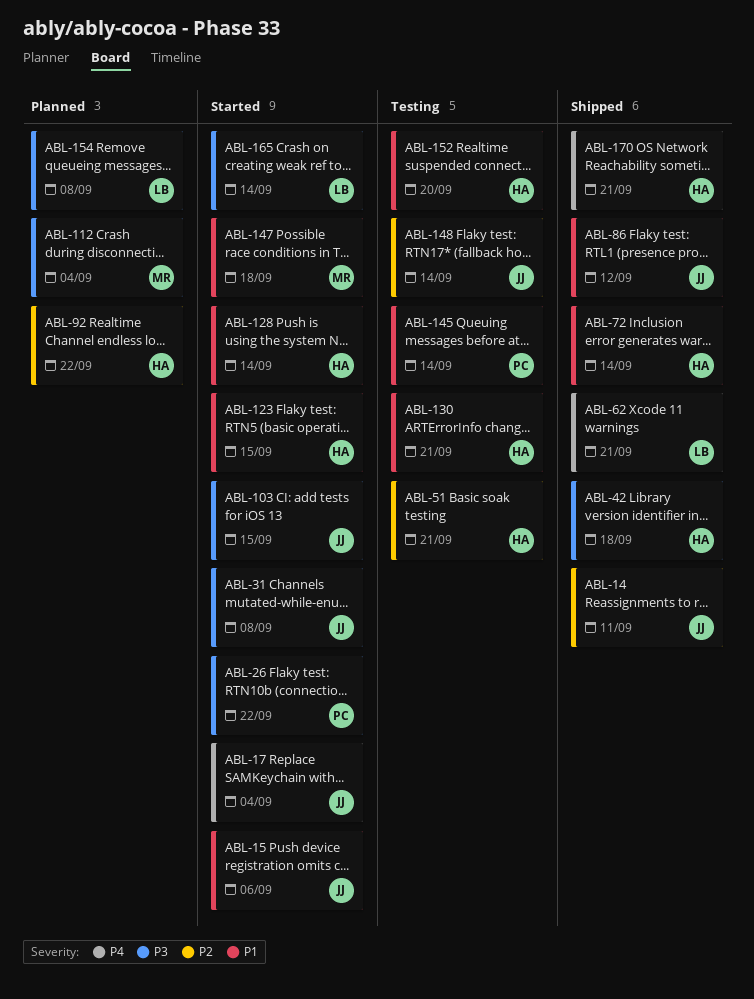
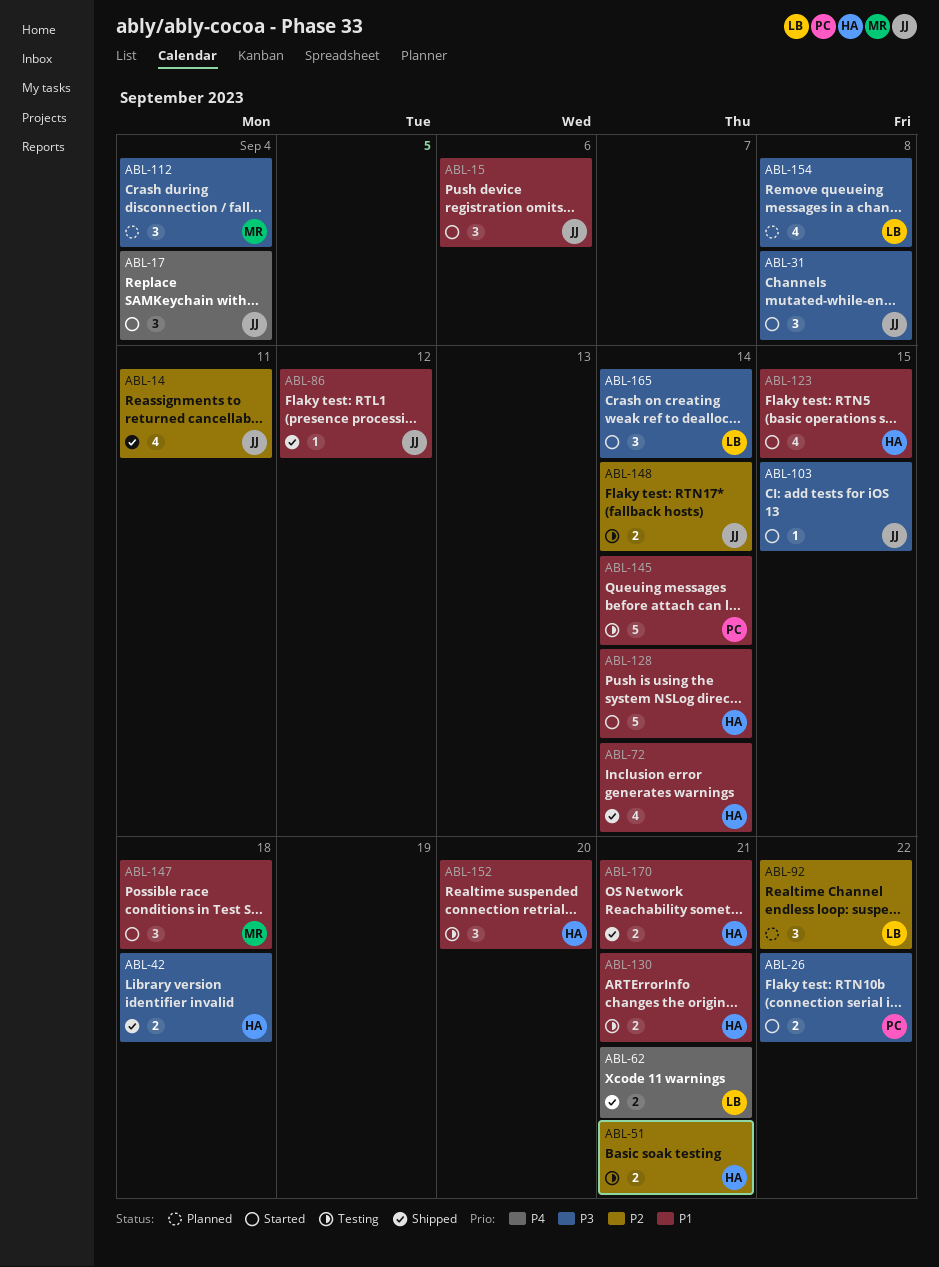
ABL-92, owner: HA -> LB
ABL-170, priority: P4 -> P1

